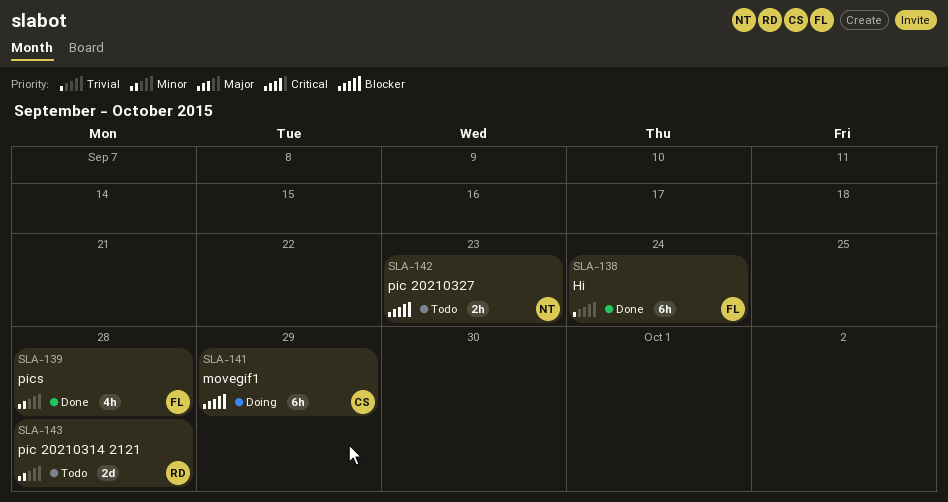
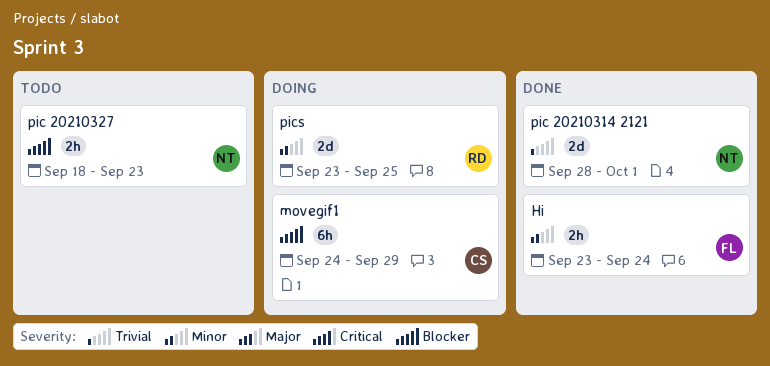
Hi, priority: Trivial -> Minor
Hi, estimate: 6h -> 2h
pic 20210314 2121, status: Todo -> Done
pic 20210314 2121, owner: RD -> NT
pic 20210314 2121, priority: Minor -> Trivial
pic 20210314 2121, due: Sep 28 -> Oct 1
pics, status: Done -> Doing
pics, owner: FL -> RD
pics, estimate: 4h -> 2d
pics, due: Sep 28 -> Sep 25

